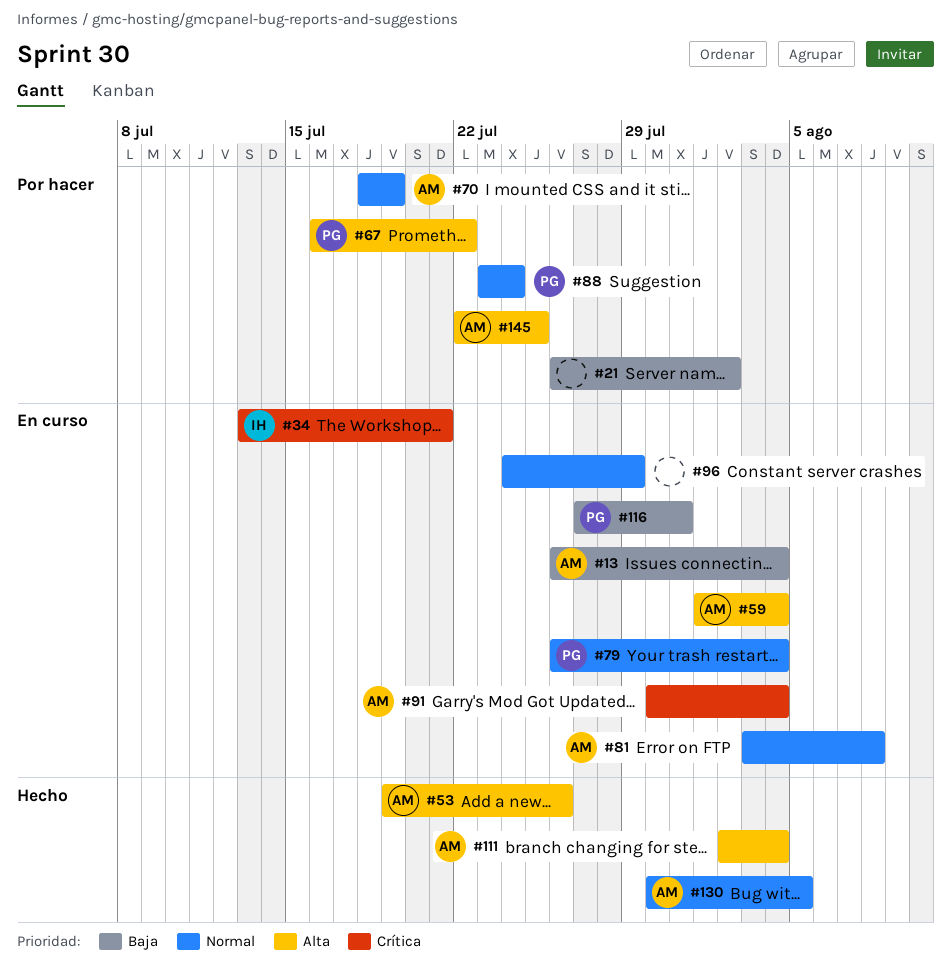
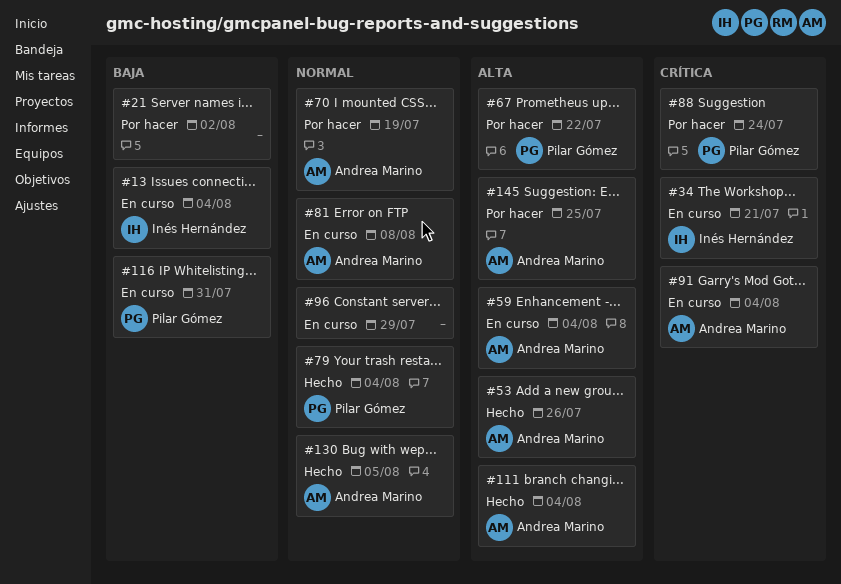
#13, owner: Andrea Marino -> Inés Hernández
#79, status: En curso -> Hecho
#88, priority: Normal -> Crítica

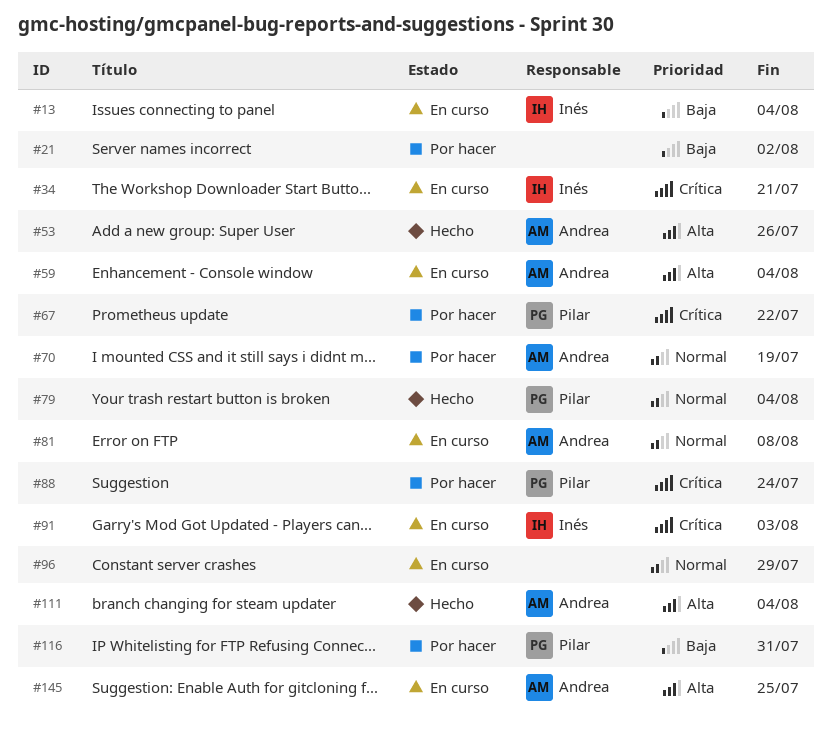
#67, priority: Alta -> Crítica
#91, owner: Andrea Marino -> Inés Hernández
#91, due: Aug 4 -> Aug 3
#116, status: En curso -> Por hacer
#130: present -> none
#145, status: Por hacer -> En curso

